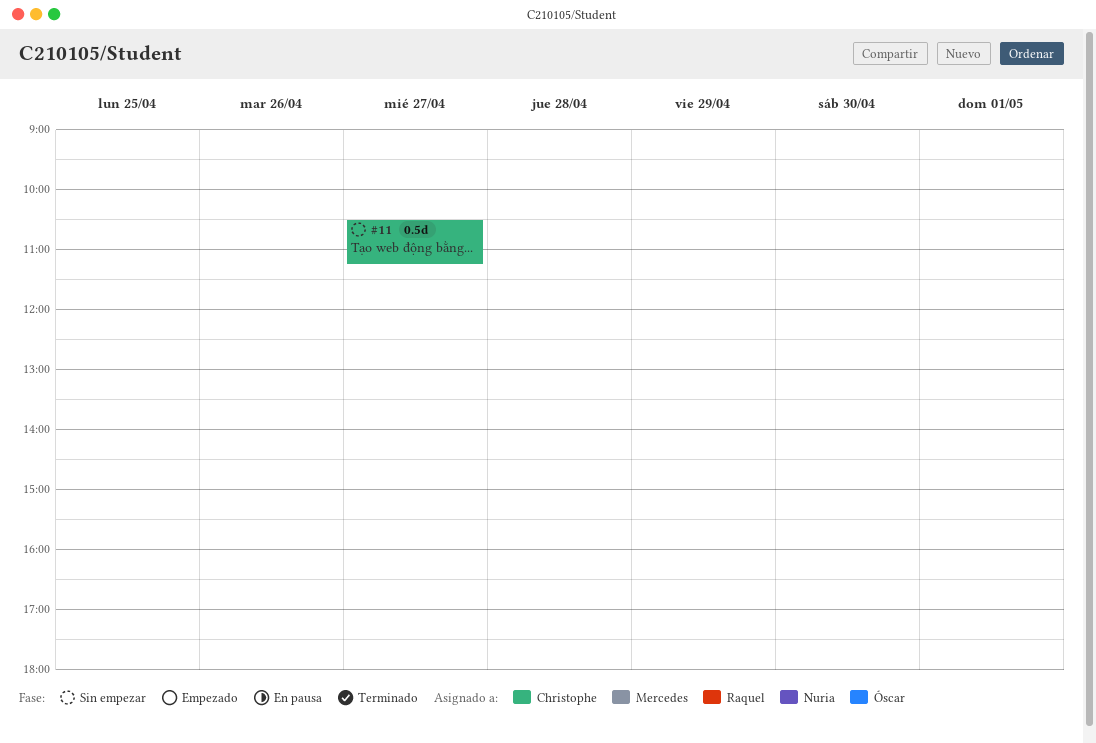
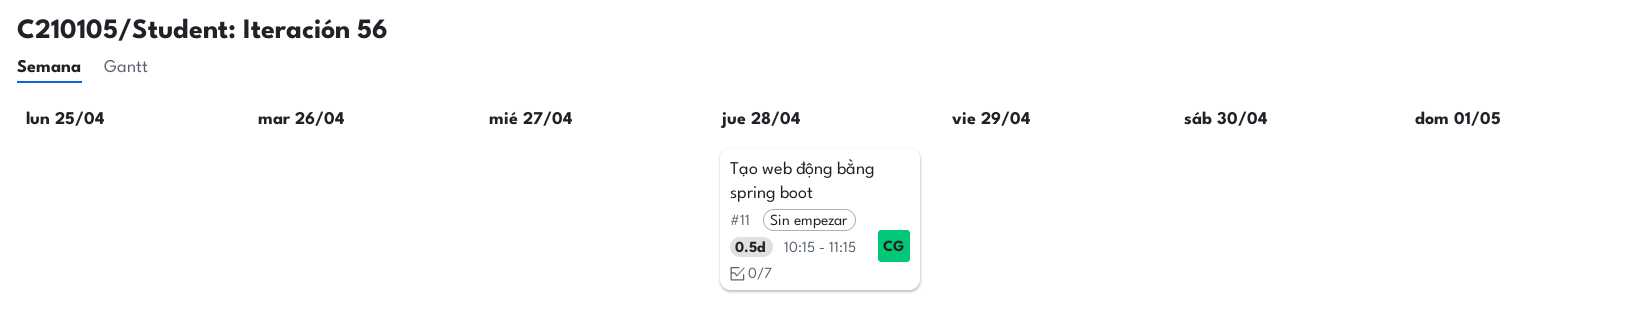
#11, day: Apr 27 -> Apr 28
#11, begins: 10:30 -> 10:15

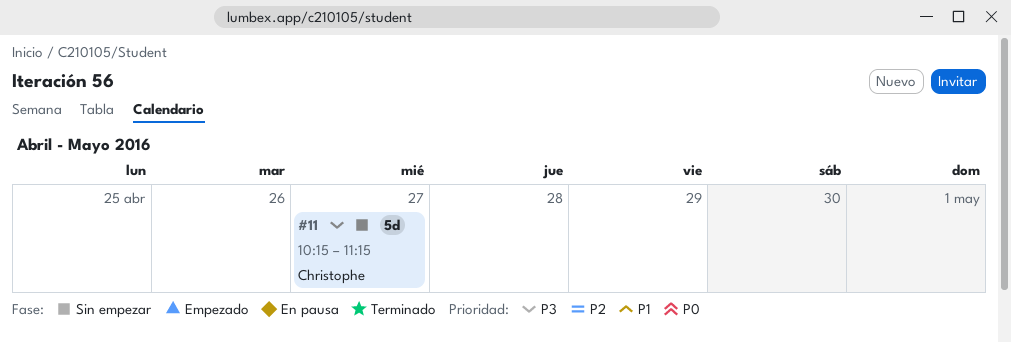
#11, estimate: 0.5d -> 5d
#11, day: Apr 28 -> Apr 27

